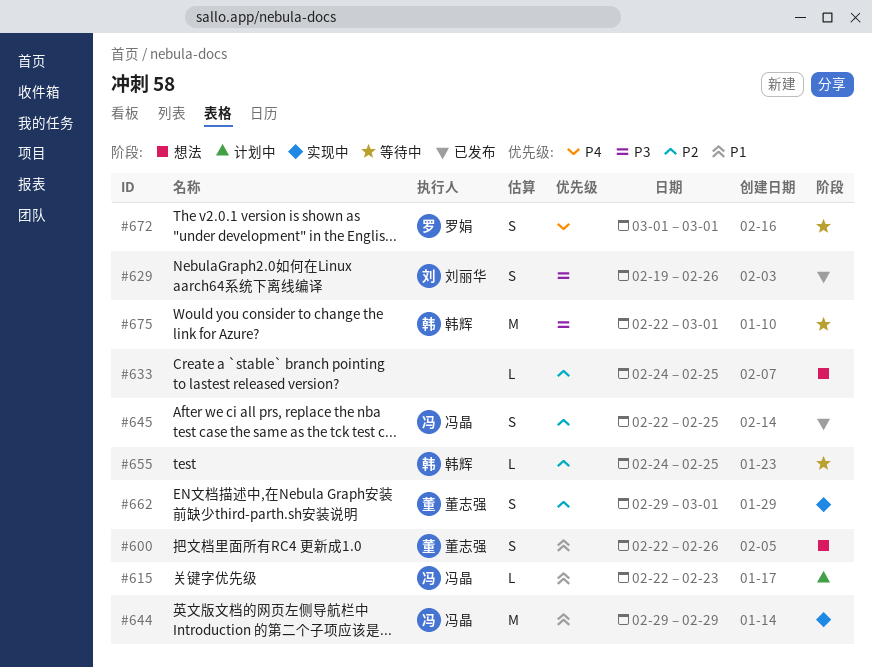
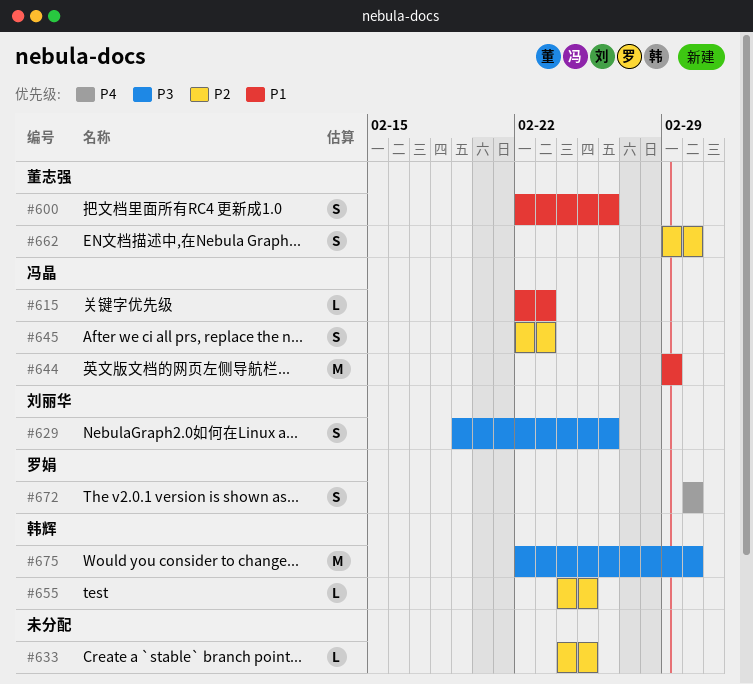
#645, due: Feb 25 -> Feb 23

